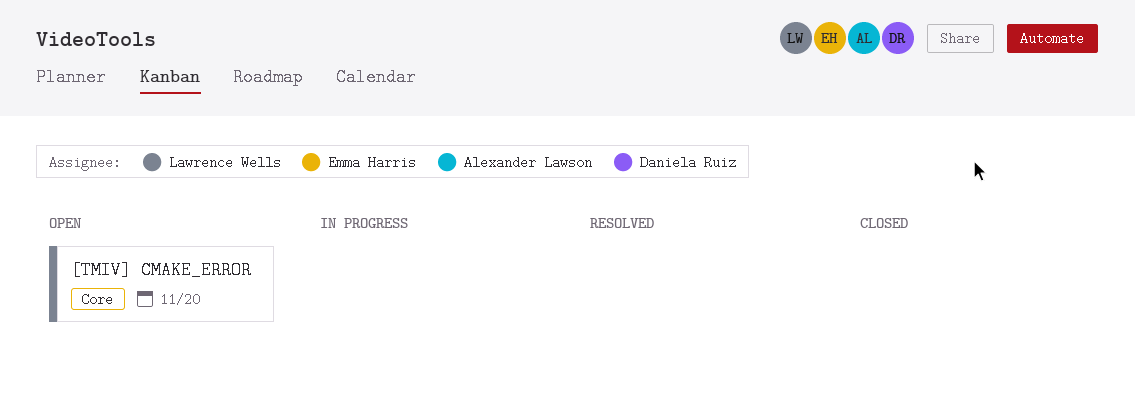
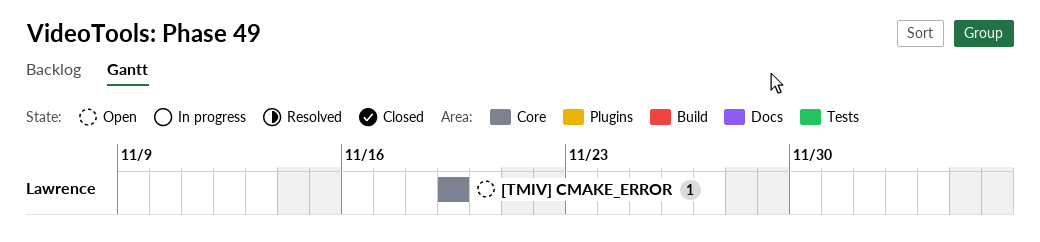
[TMIV] CMAKE_ERROR, due: Nov 20 -> Nov 19

